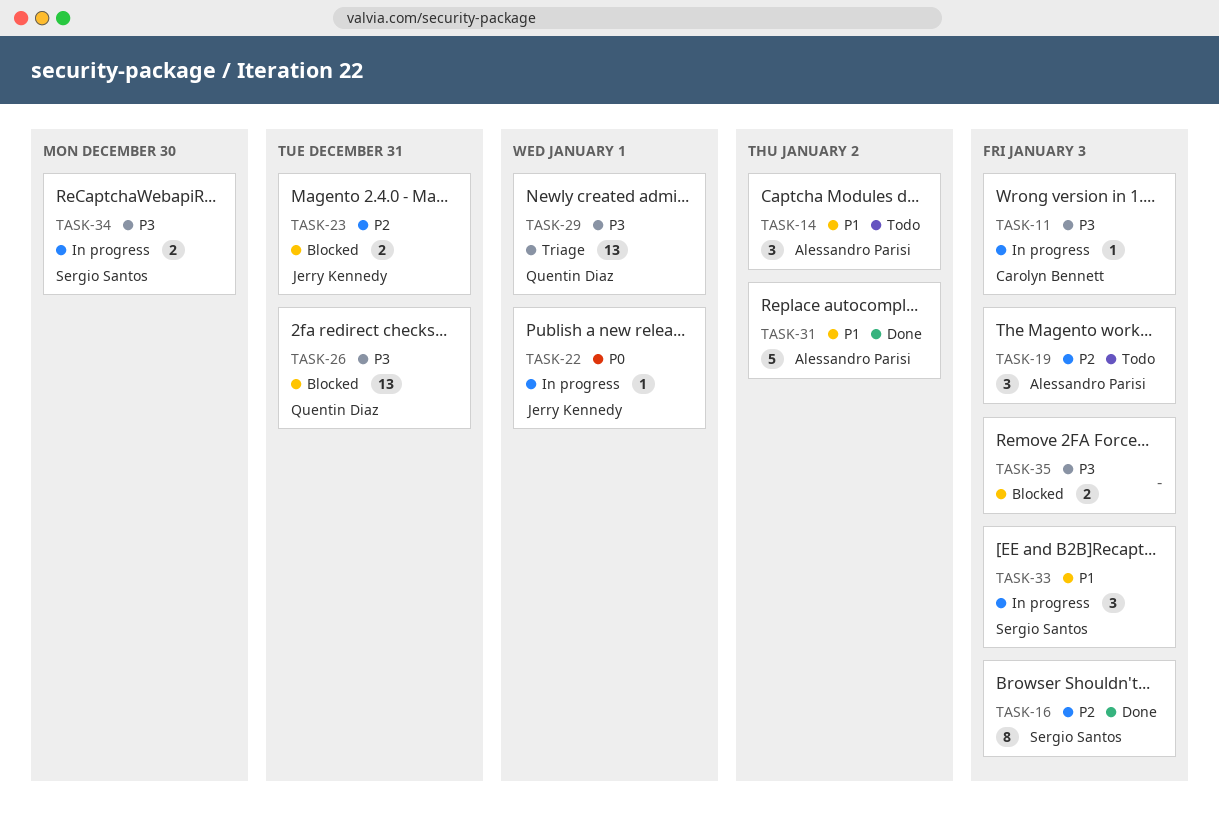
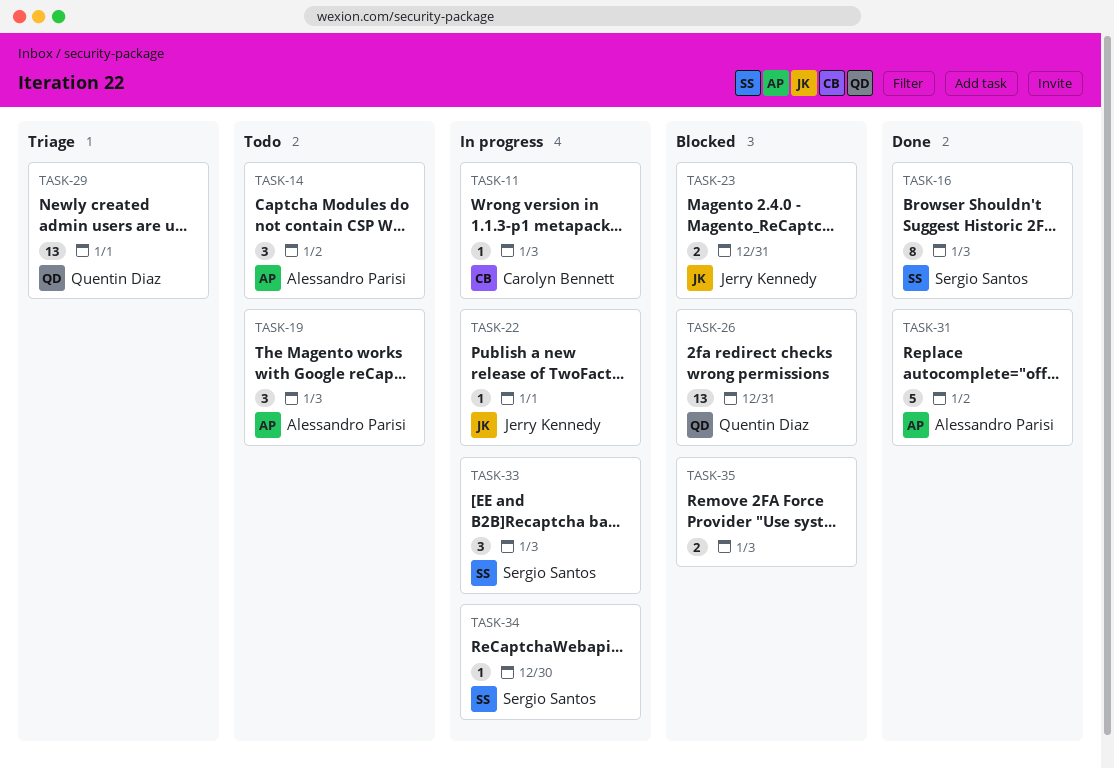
TASK-34, estimate: 2 -> 1

